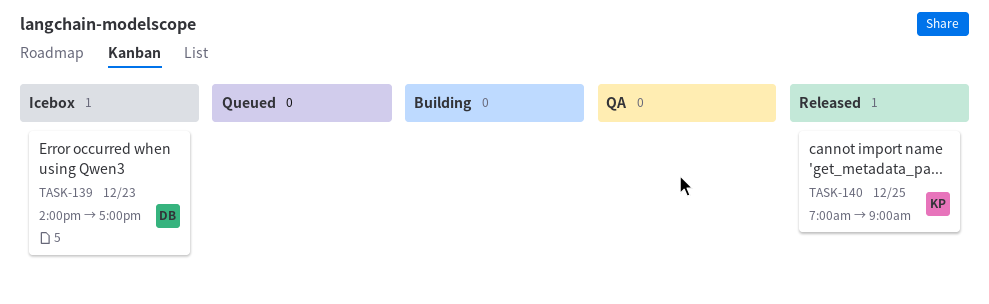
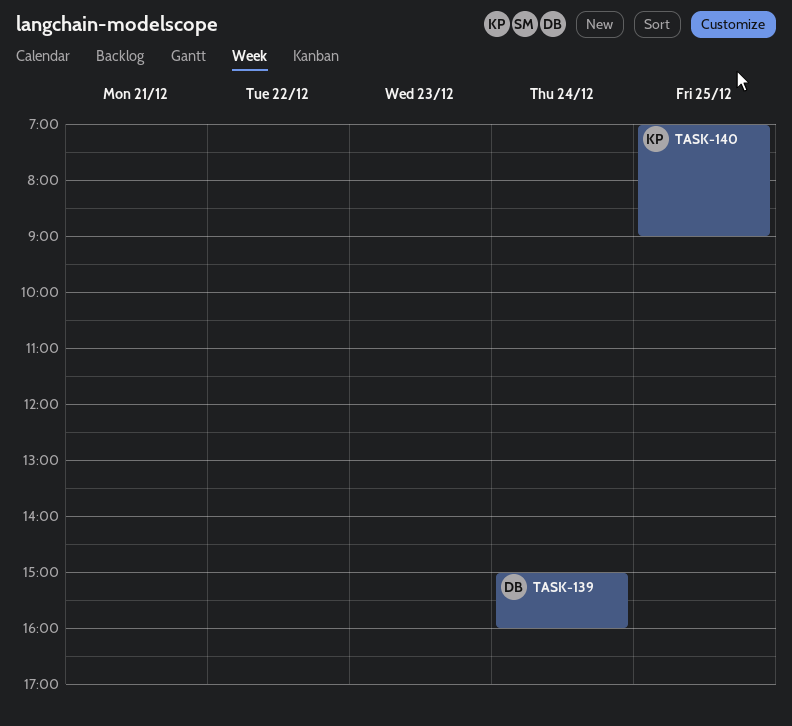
TASK-139, day: Dec 23 -> Dec 24
TASK-139, begins: 14:00 -> 15:00
TASK-139, ends: 17:00 -> 16:00

